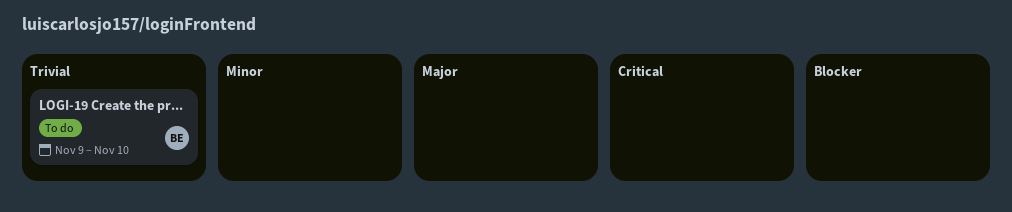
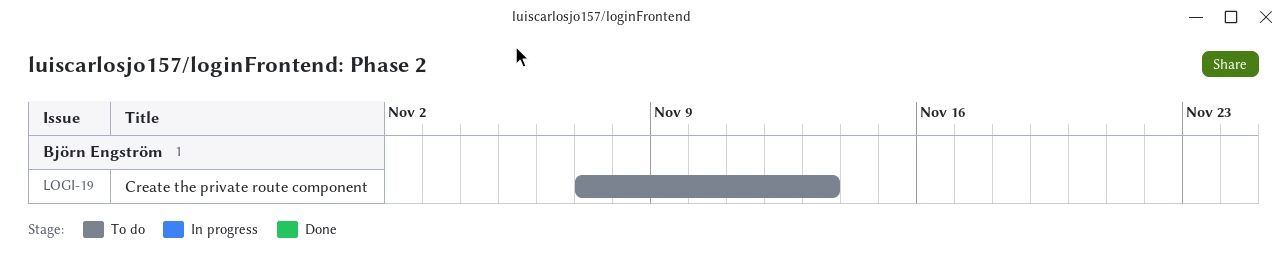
LOGI-19, start: Nov 9 -> Nov 7
LOGI-19, due: Nov 10 -> Nov 13

